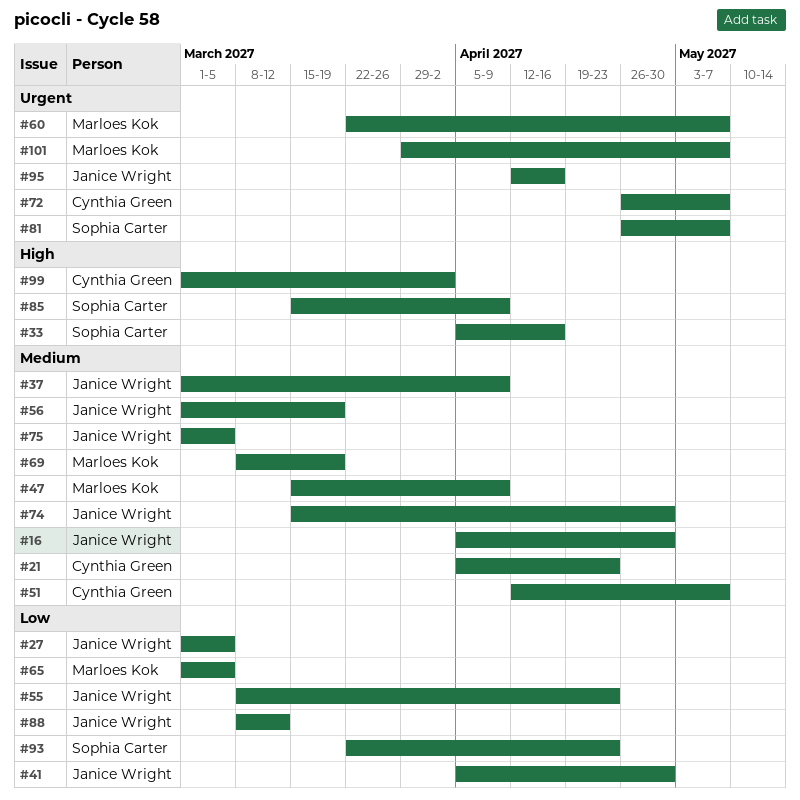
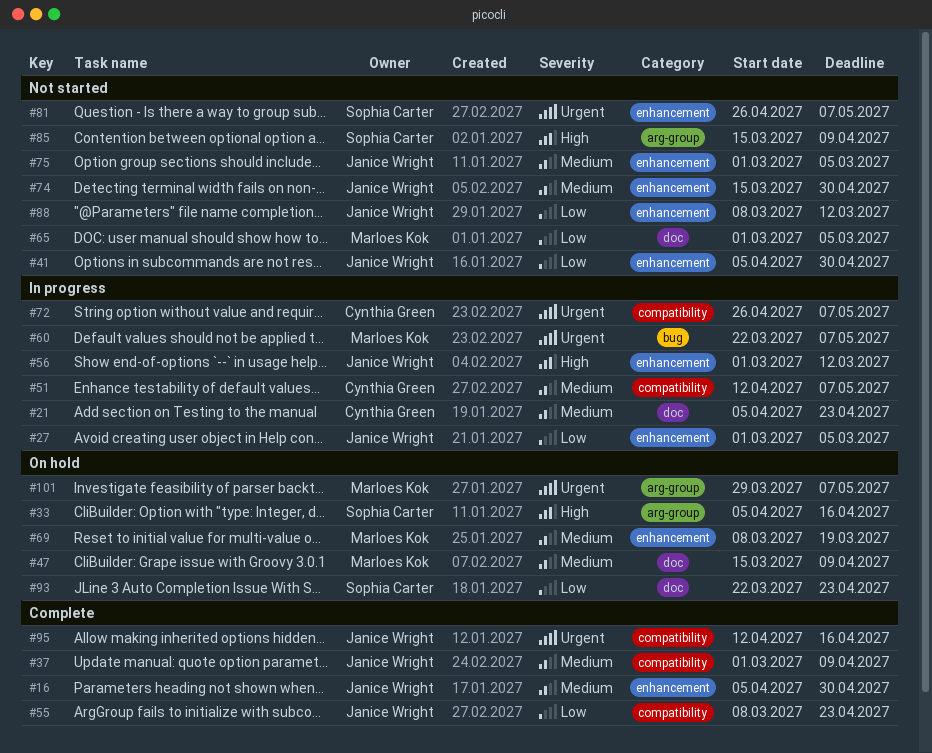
#56, priority: Medium -> High
#56, due: Mar 19 -> Mar 12
#99: present -> none

